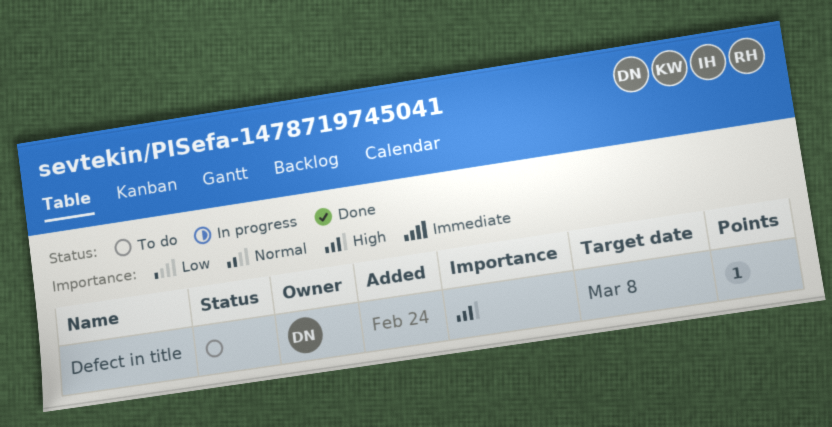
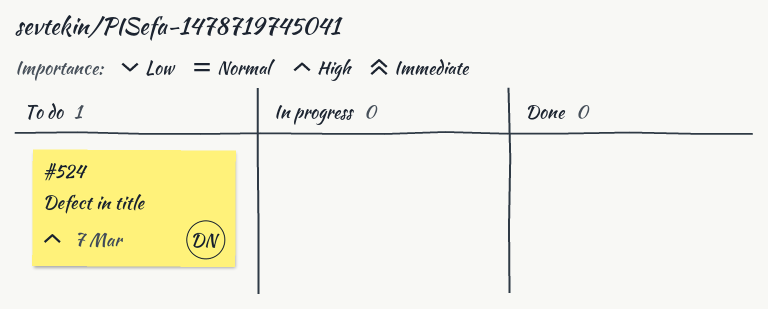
Defect in title, due: Mar 8 -> Mar 7

